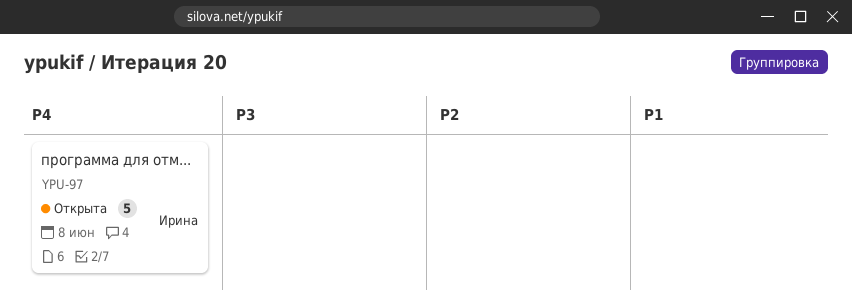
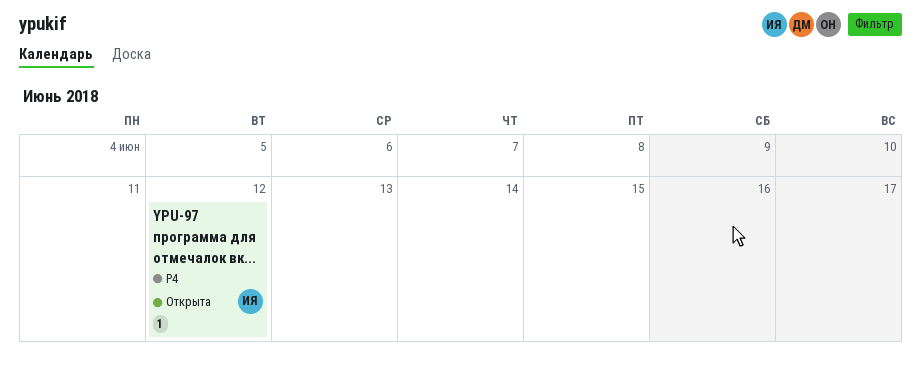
YPU-97, estimate: 5 -> 1
YPU-97, due: Jun 8 -> Jun 12

